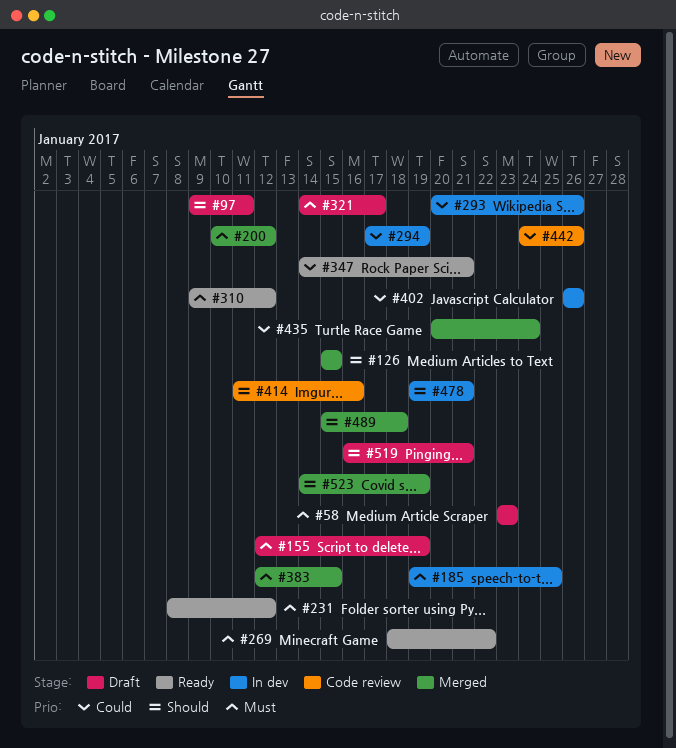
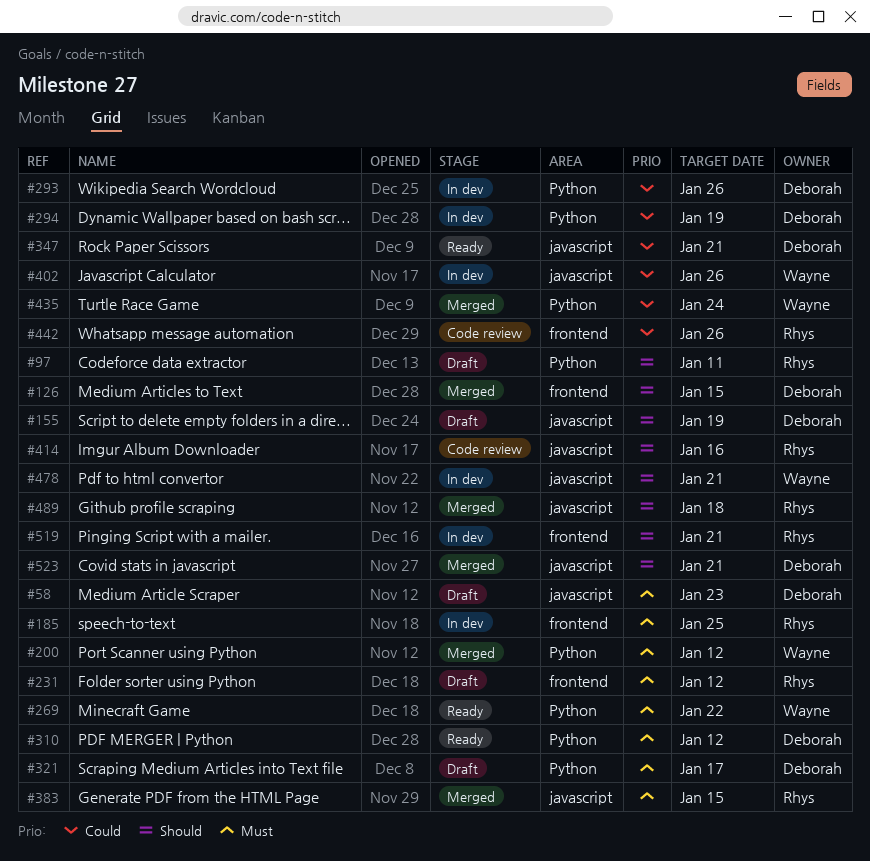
#155, priority: Must -> Should
#231, status: Ready -> Draft
#519, status: Draft -> In dev
#523, due: Jan 19 -> Jan 21

